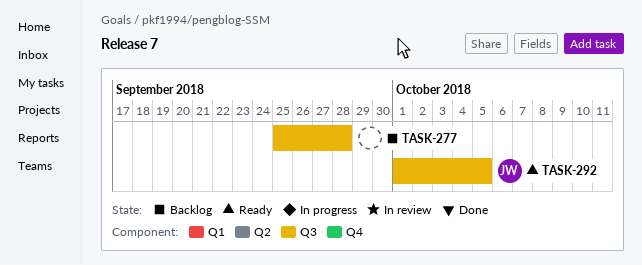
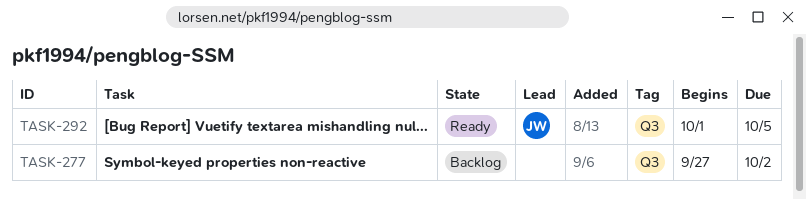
TASK-277, start: Sep 25 -> Sep 27
TASK-277, due: Sep 28 -> Oct 2

